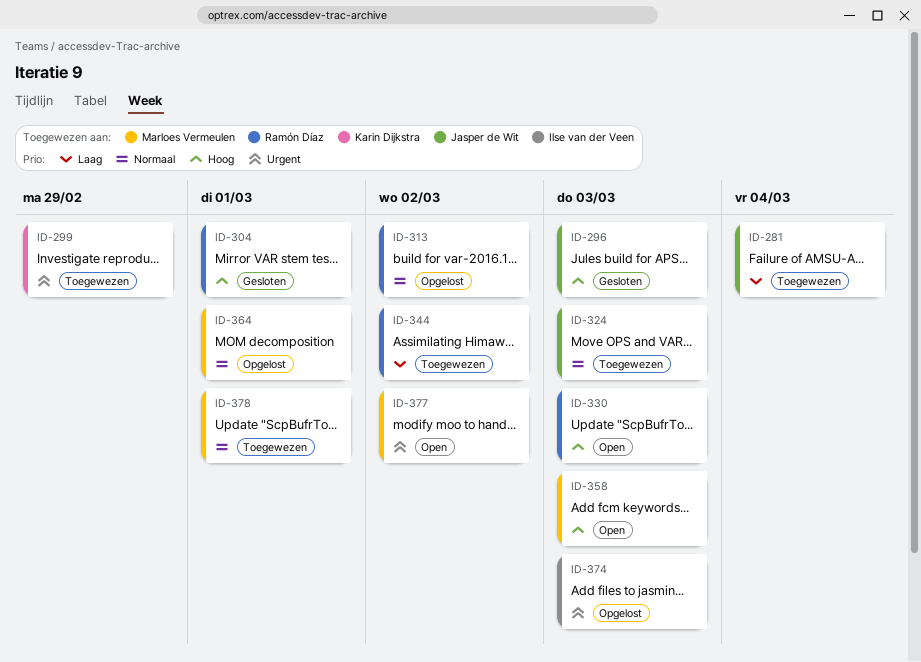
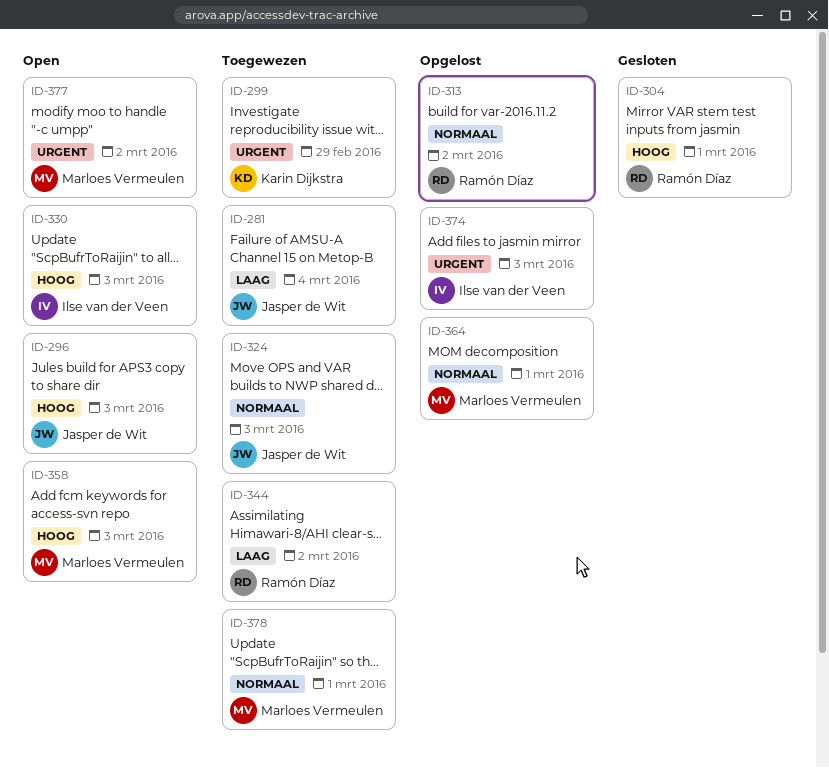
ID-296, status: Gesloten -> Open
ID-330, owner: Ramón Díaz -> Ilse van der Veen

